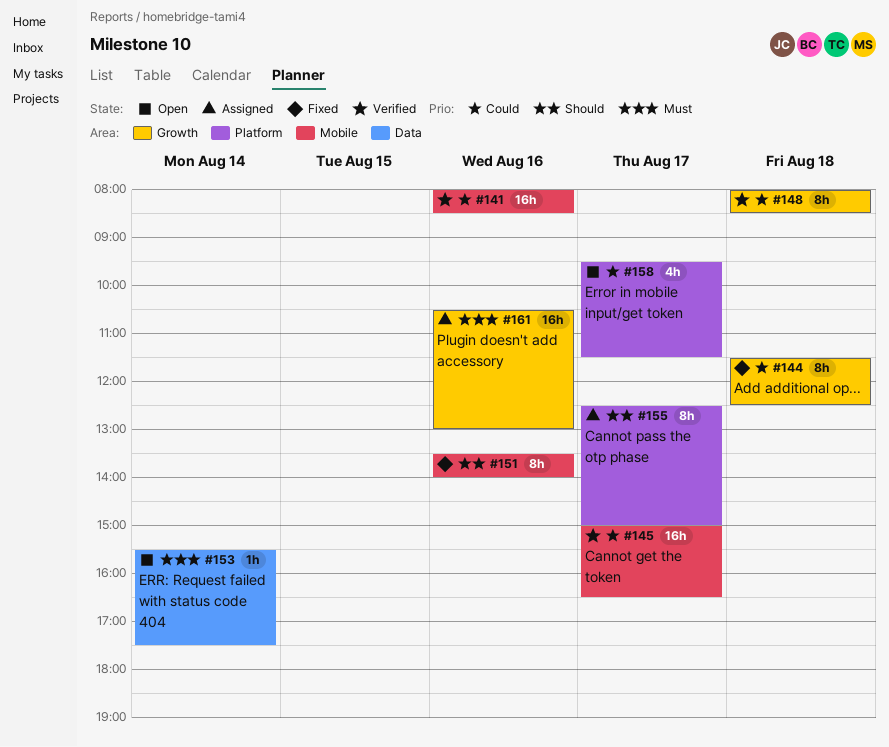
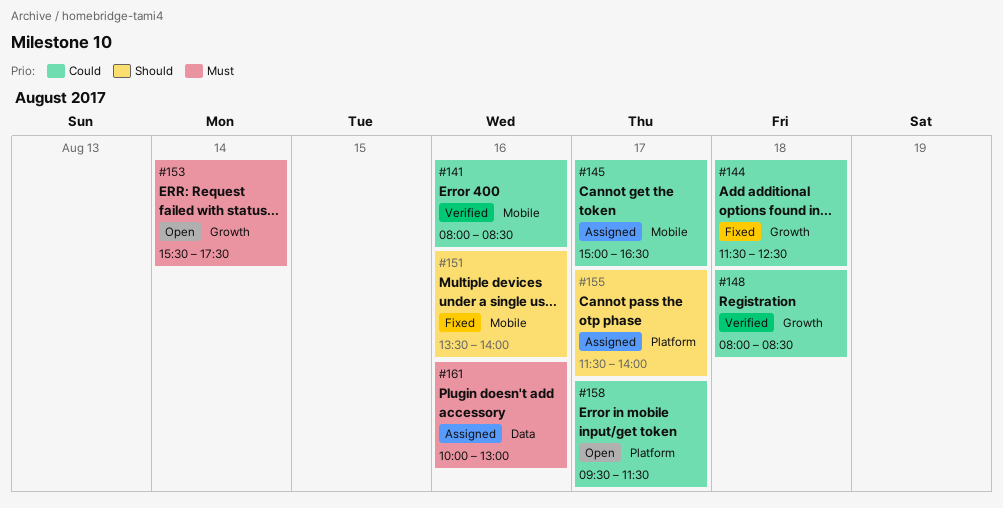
#145, status: Verified -> Assigned
#153, label: Data -> Growth
#155, begins: 12:30 -> 11:30
#155, ends: 15:00 -> 14:00
#161, label: Growth -> Data
#161, begins: 10:30 -> 10:00

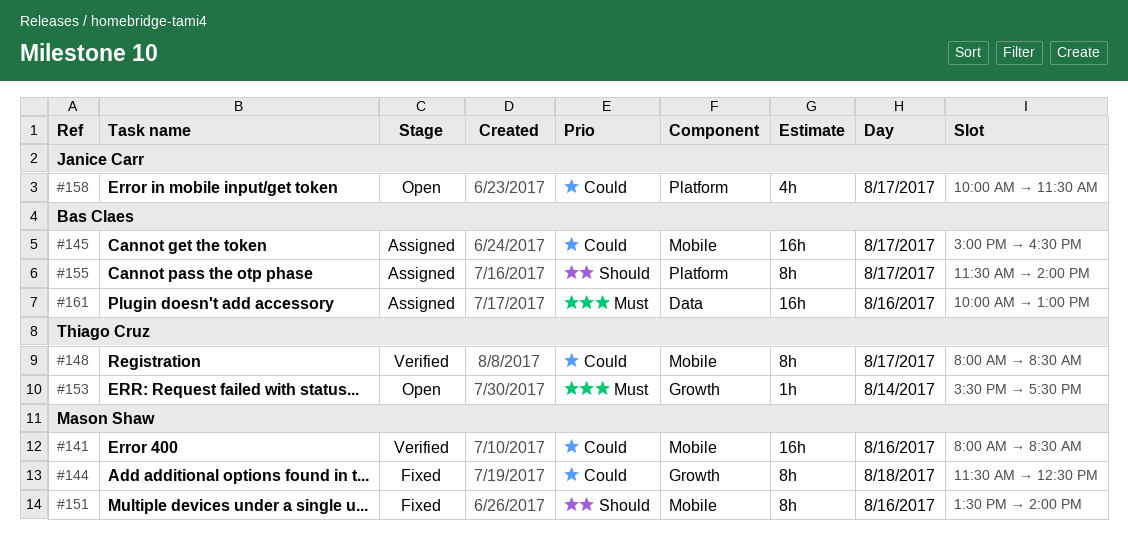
#148, label: Growth -> Mobile
#148, day: Aug 18 -> Aug 17
#158, begins: 09:30 -> 10:00

